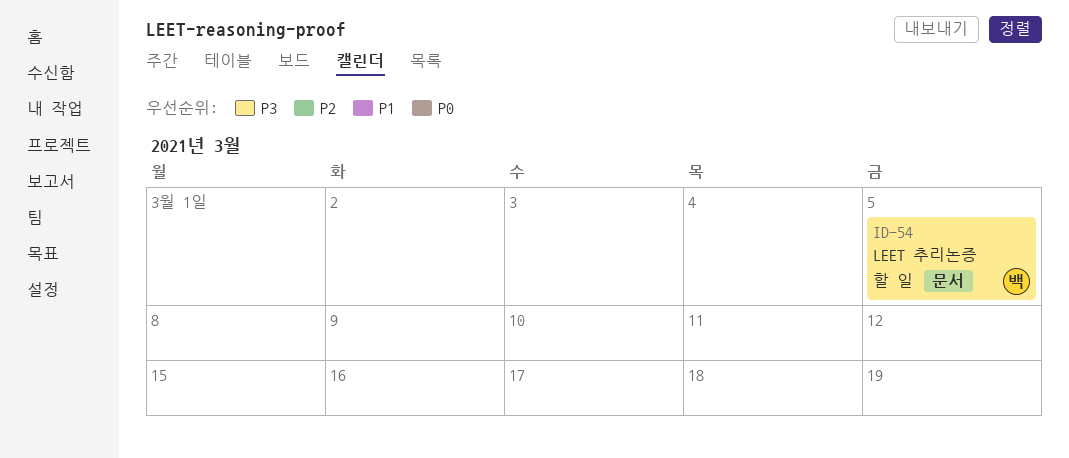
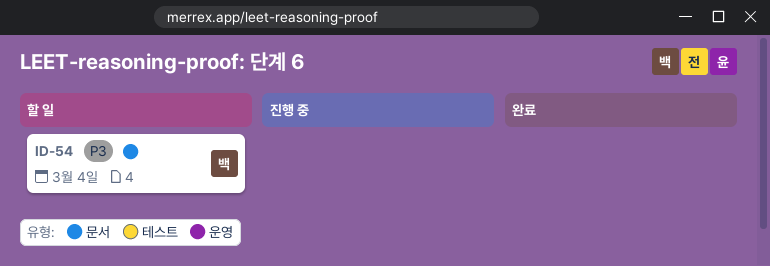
ID-54, due: Mar 5 -> Mar 4

